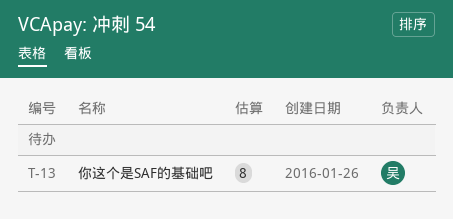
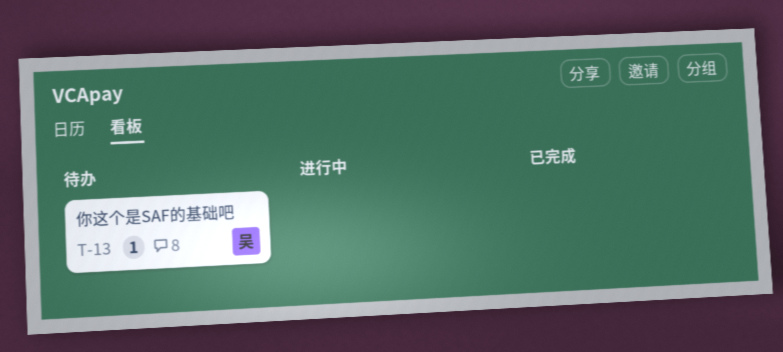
T-13, estimate: 8 -> 1

